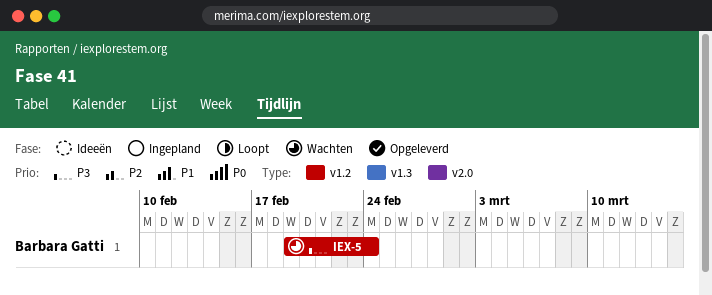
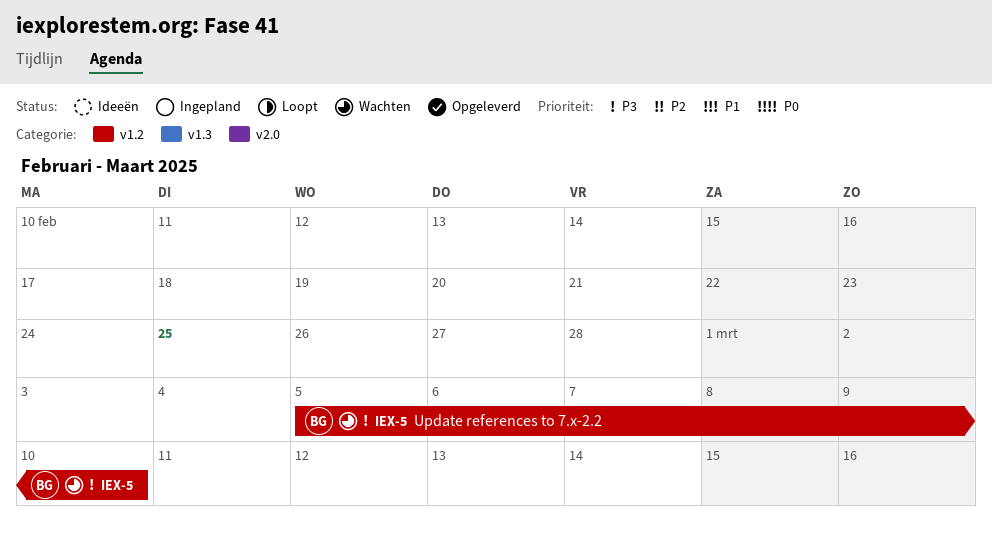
IEX-5, start: Feb 19 -> Mar 5
IEX-5, due: Feb 24 -> Mar 10

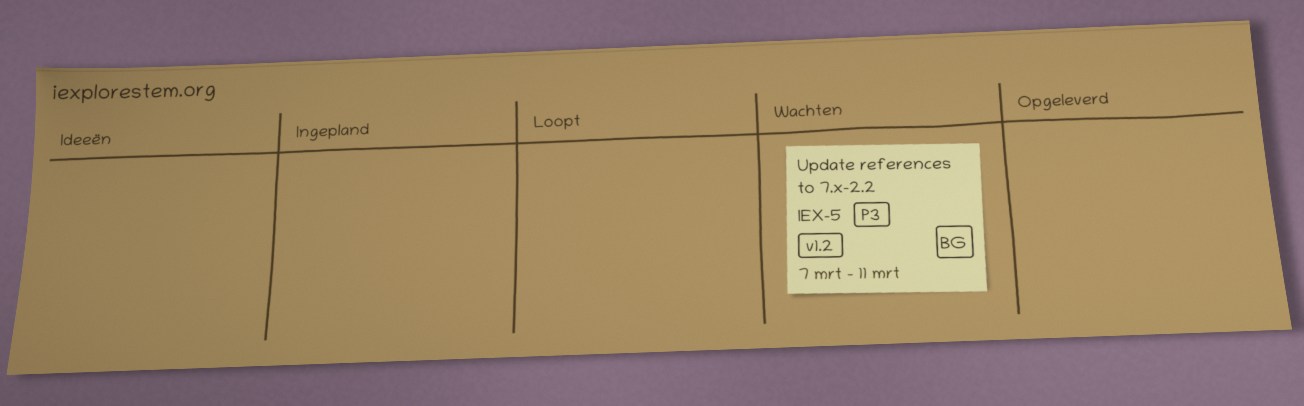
IEX-5, start: Mar 5 -> Mar 7
IEX-5, due: Mar 10 -> Mar 11

